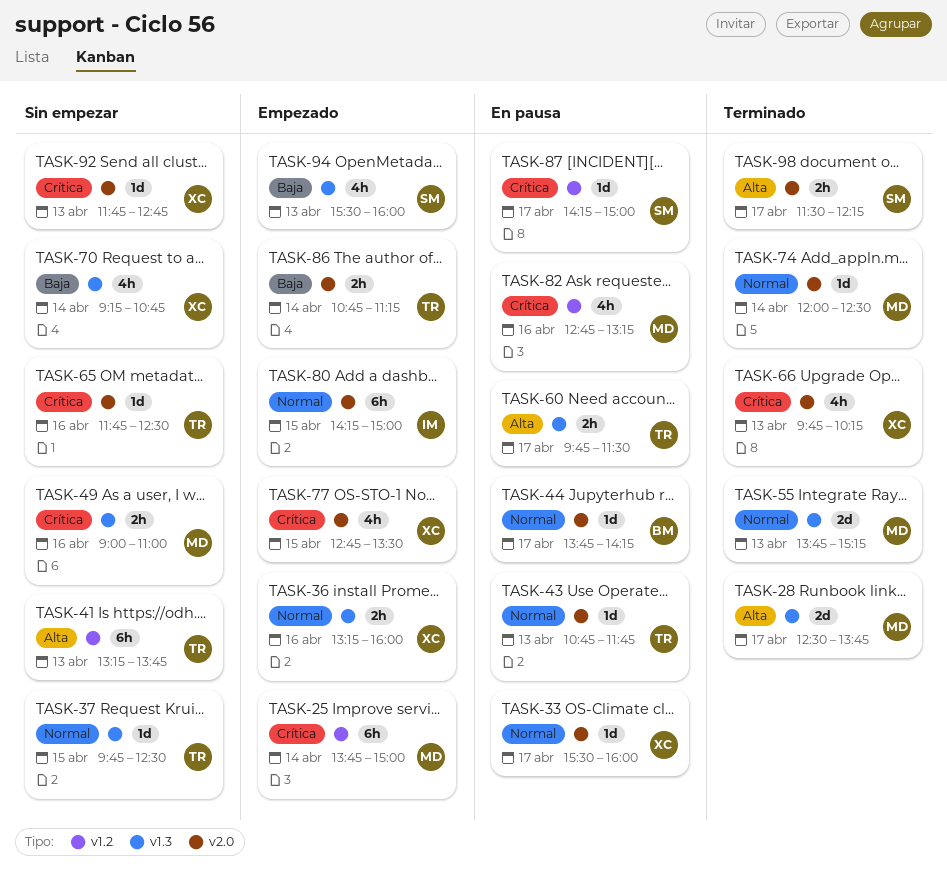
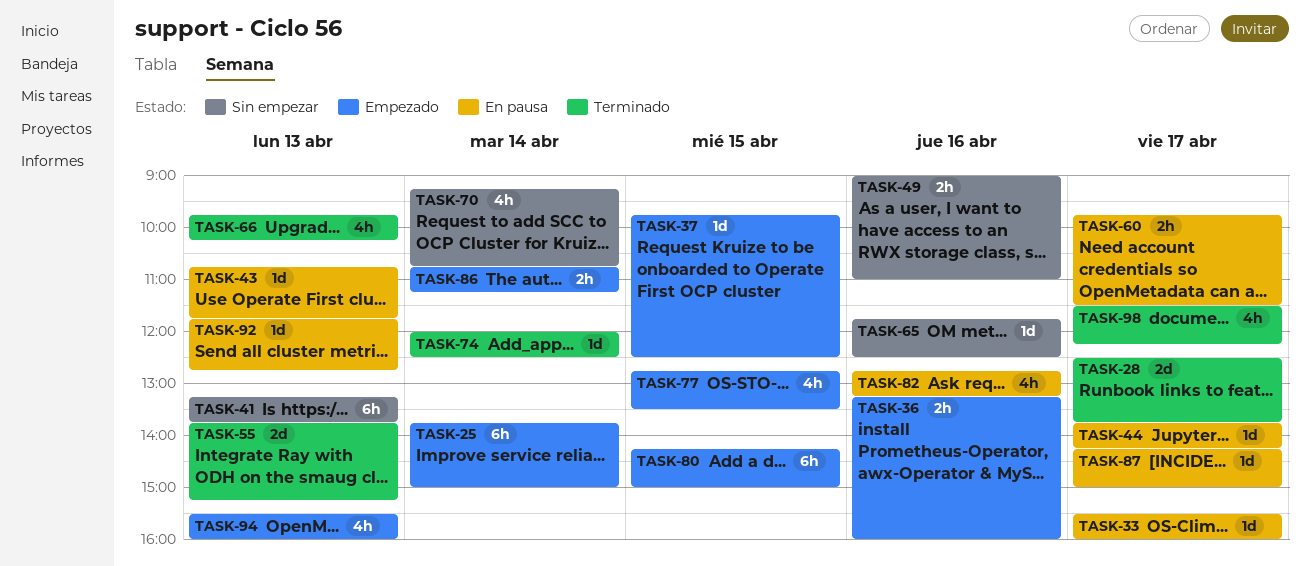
TASK-37, status: Sin empezar -> Empezado
TASK-92, status: Sin empezar -> En pausa
TASK-98, estimate: 2h -> 4h

